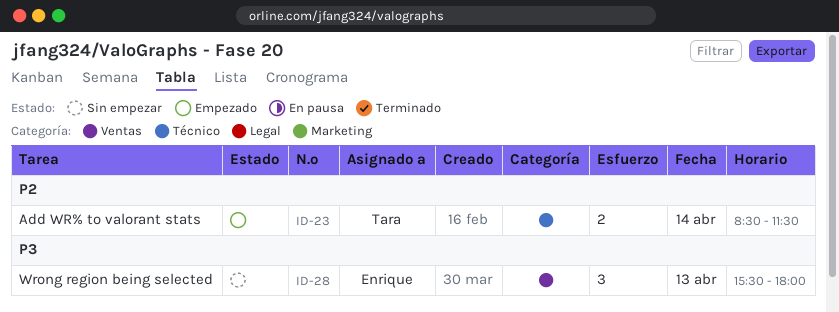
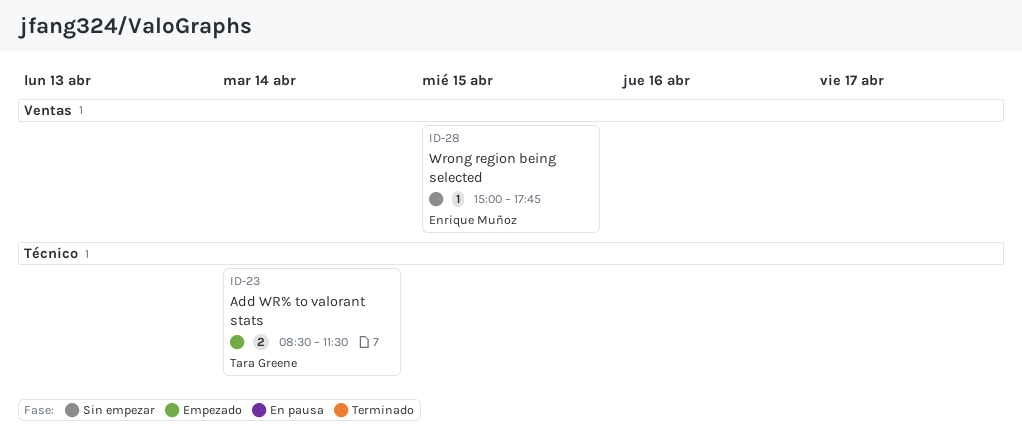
ID-28, estimate: 3 -> 1
ID-28, day: Apr 13 -> Apr 15
ID-28, begins: 15:30 -> 15:00
ID-28, ends: 18:00 -> 17:45

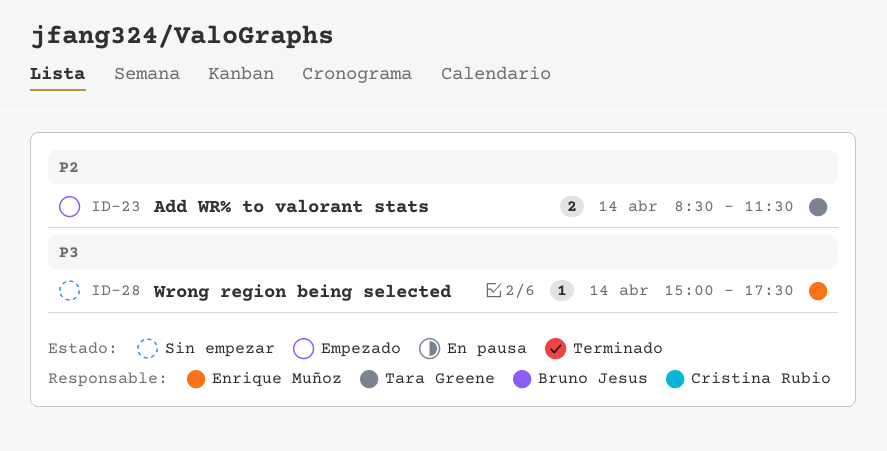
ID-28, day: Apr 15 -> Apr 14
ID-28, ends: 17:45 -> 17:30

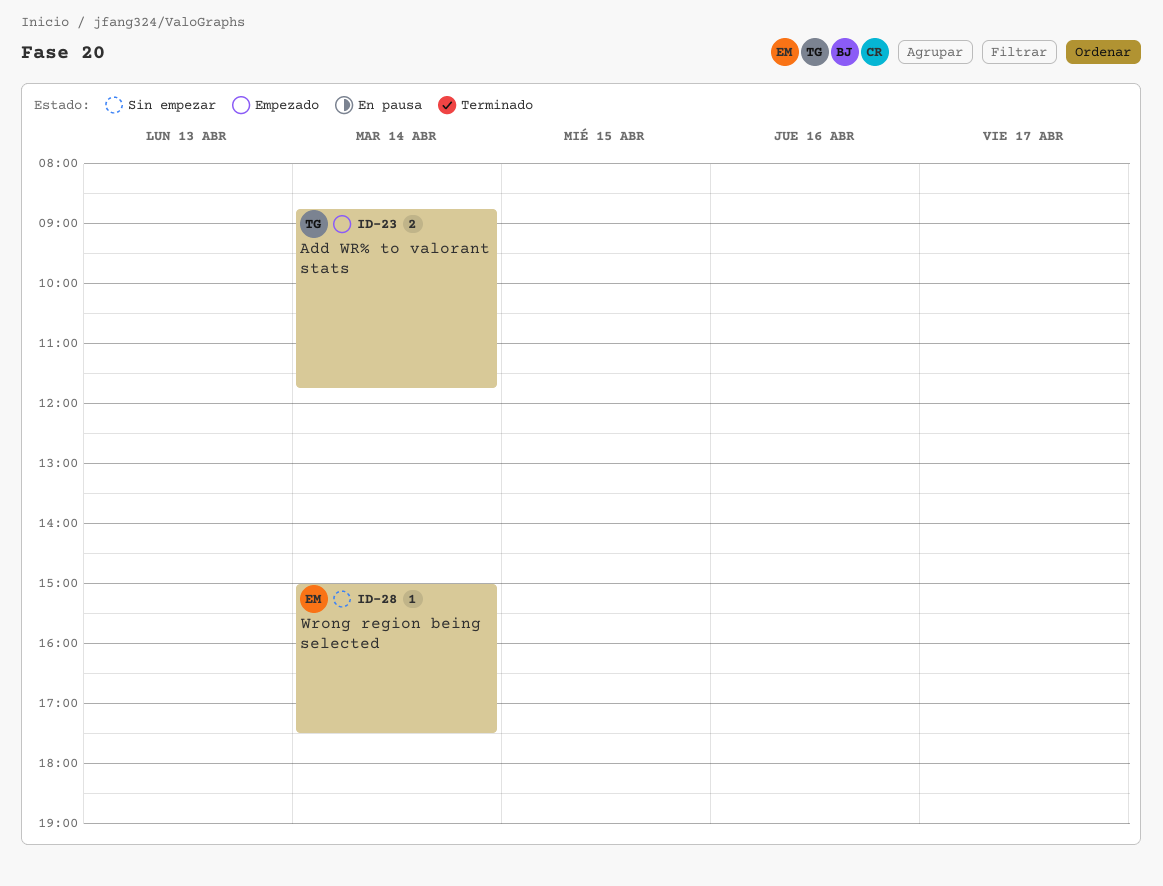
ID-23, begins: 08:30 -> 08:45
ID-23, ends: 11:30 -> 11:45

